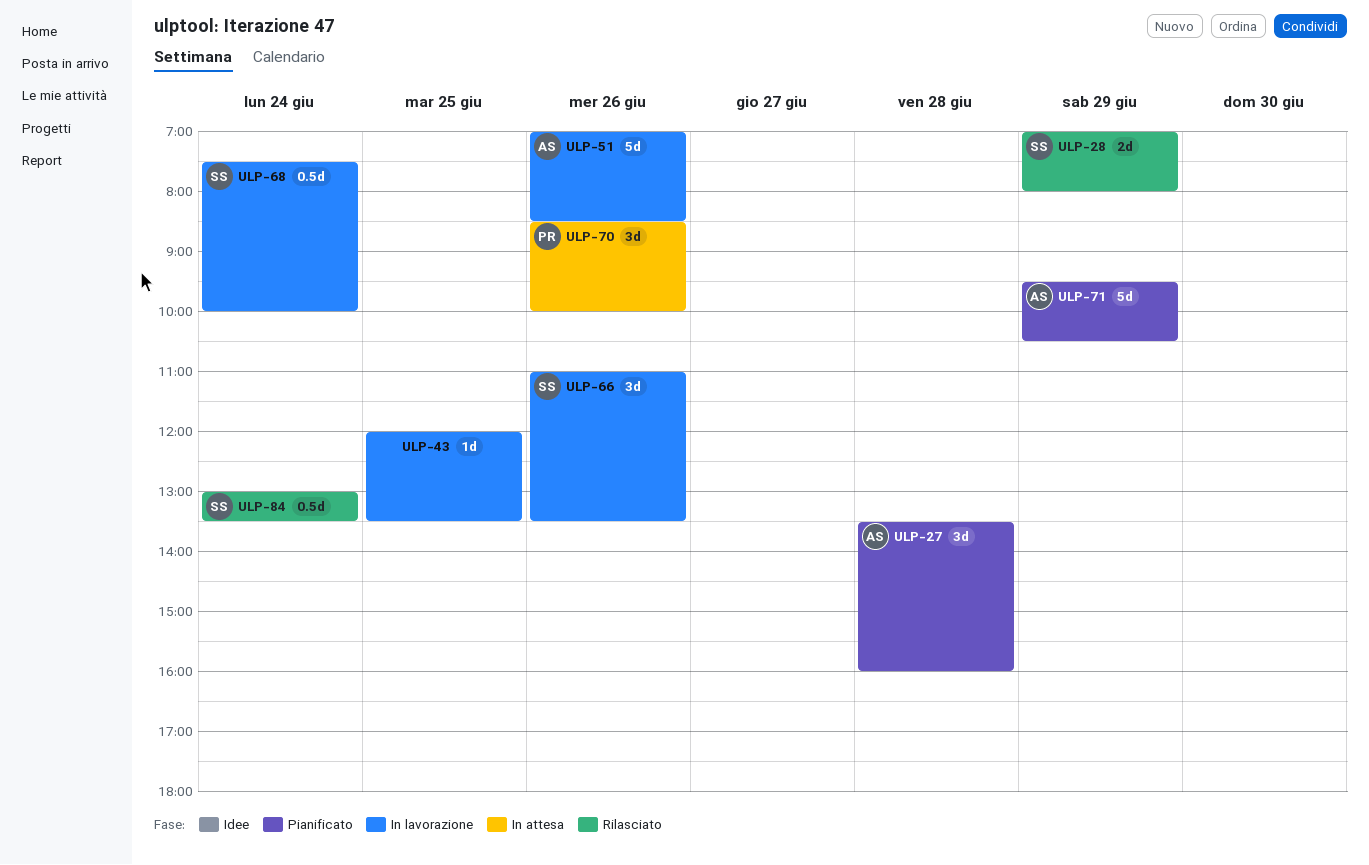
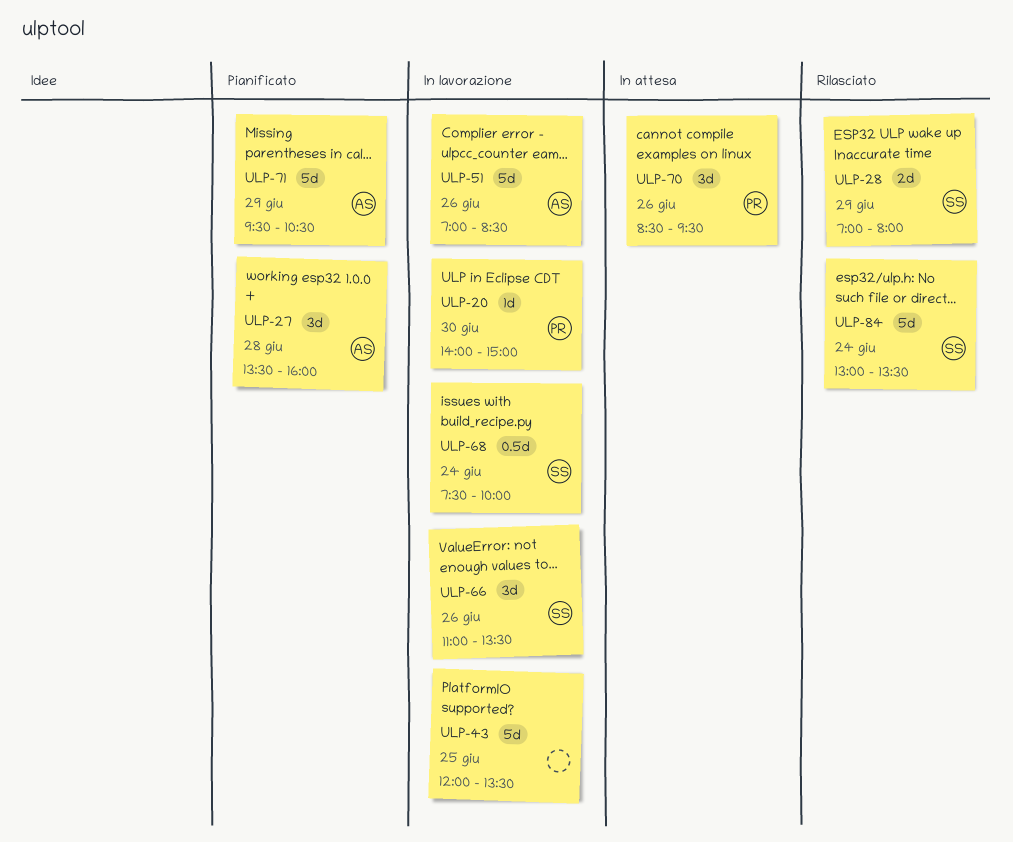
ULP-20: none -> present
ULP-43, estimate: 1d -> 5d
ULP-70, ends: 10:00 -> 09:30
ULP-84, estimate: 0.5d -> 5d

